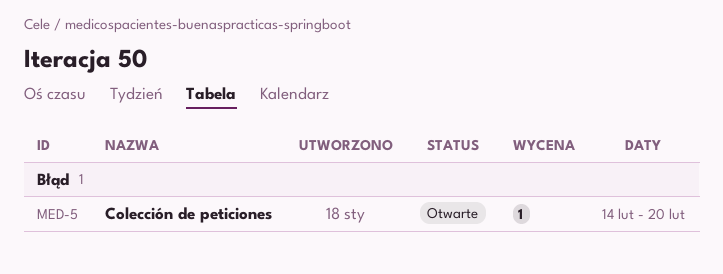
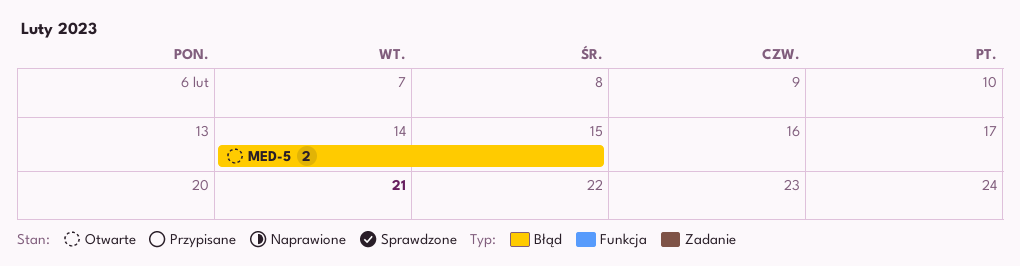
MED-5, estimate: 1 -> 2
MED-5, due: Feb 20 -> Feb 15

